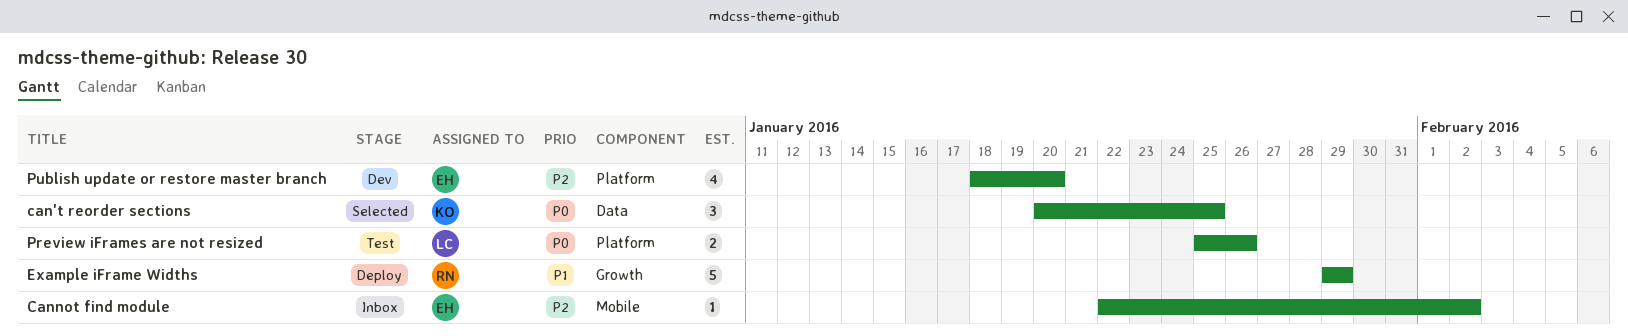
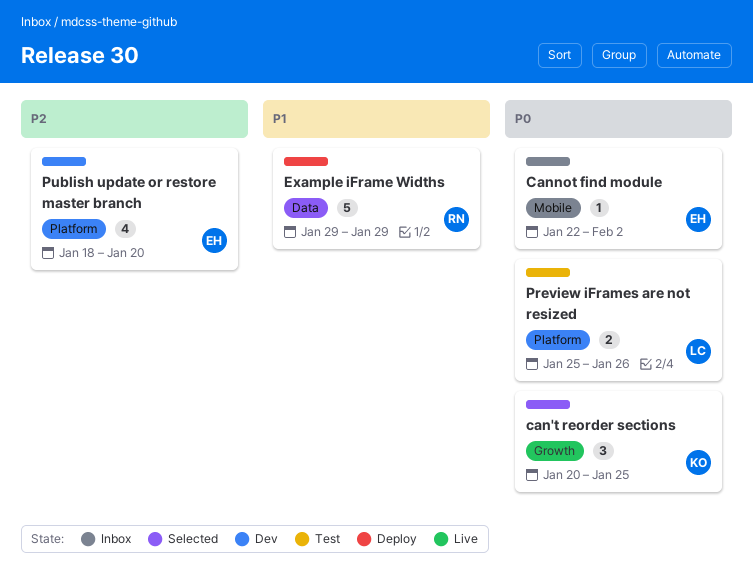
can't reorder sections, label: Data -> Growth
Cannot find module, priority: P2 -> P0
Example iFrame Widths, label: Growth -> Data

